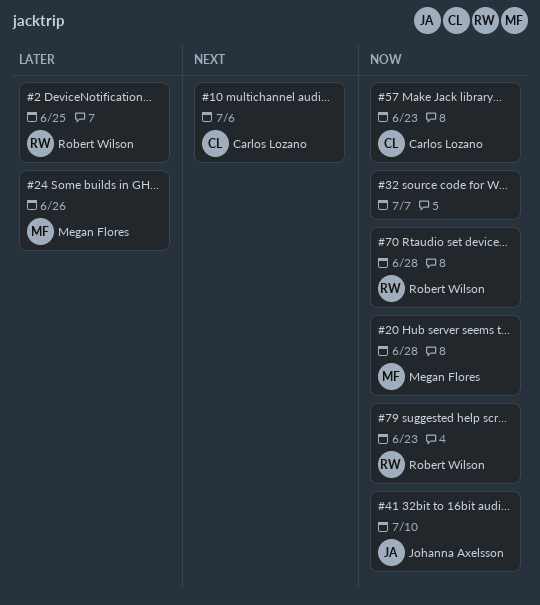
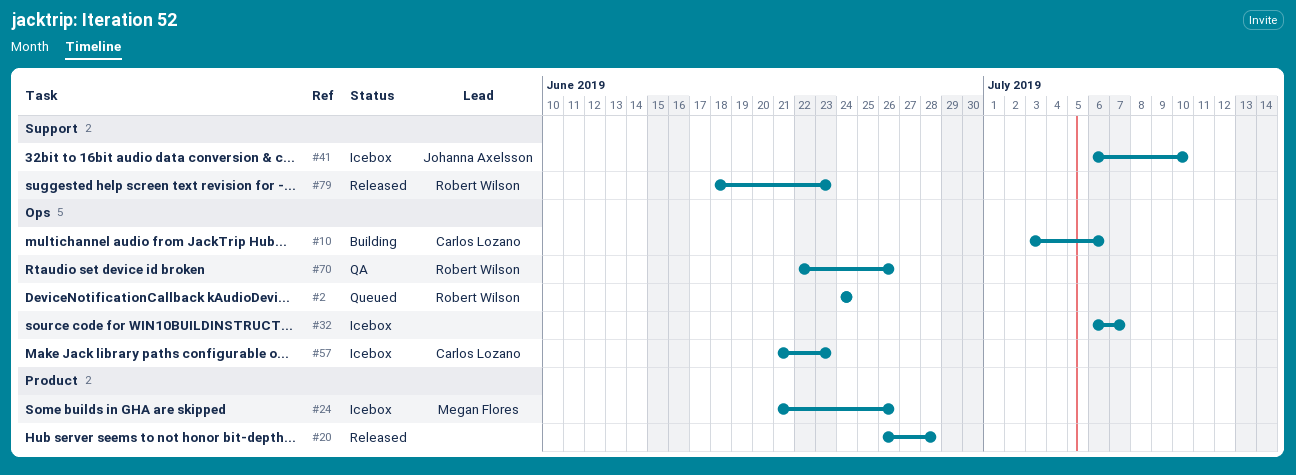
#2, due: Jun 25 -> Jun 24
#20, owner: Megan Flores -> none
#70, due: Jun 28 -> Jun 26

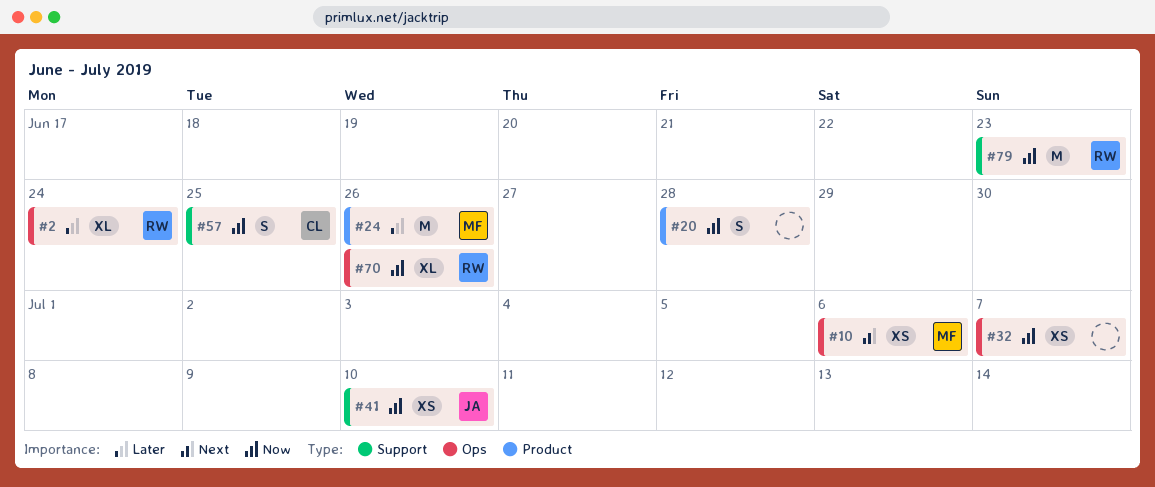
#10, owner: Carlos Lozano -> Megan Flores
#57, label: Ops -> Support
#57, due: Jun 23 -> Jun 25

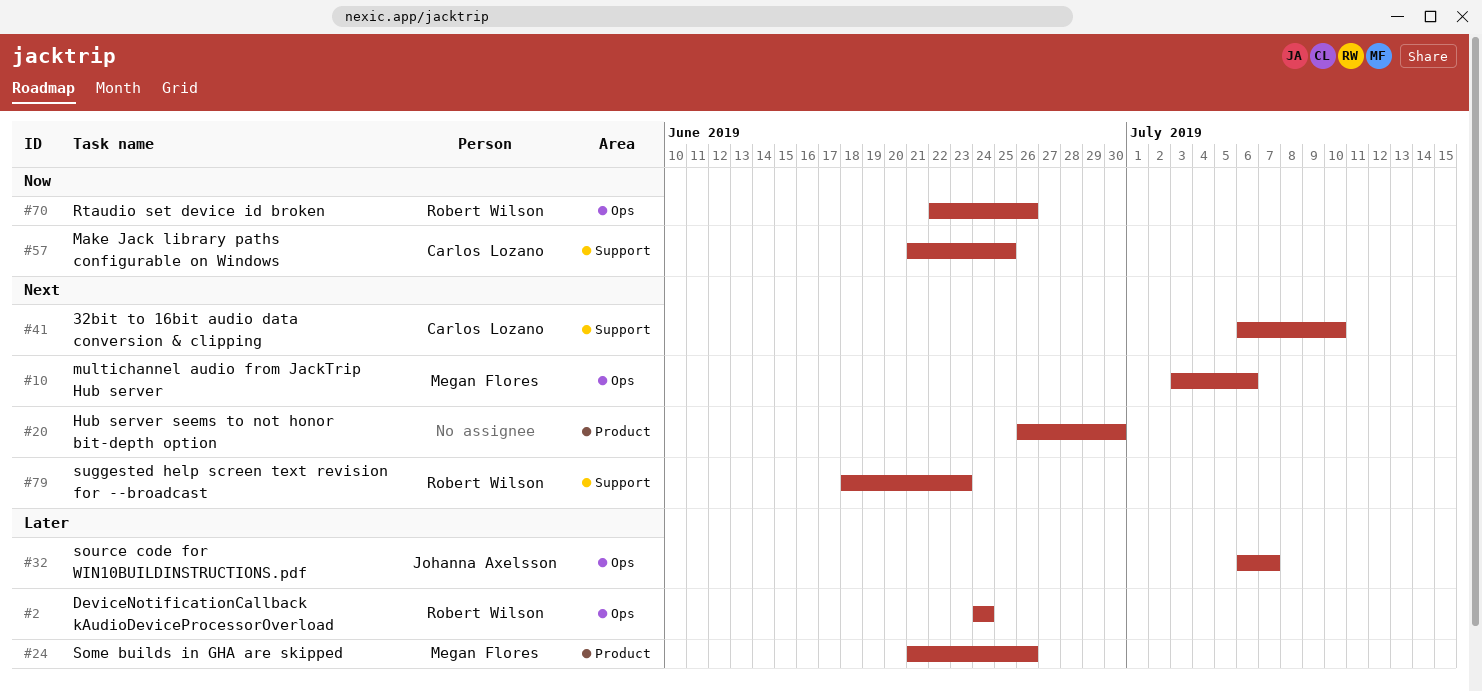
#20, priority: Now -> Next
#20, due: Jun 28 -> Jun 30
#32, owner: none -> Johanna Axelsson
#32, priority: Now -> Later
#41, owner: Johanna Axelsson -> Carlos Lozano
#41, priority: Now -> Next
#79, priority: Now -> Next

